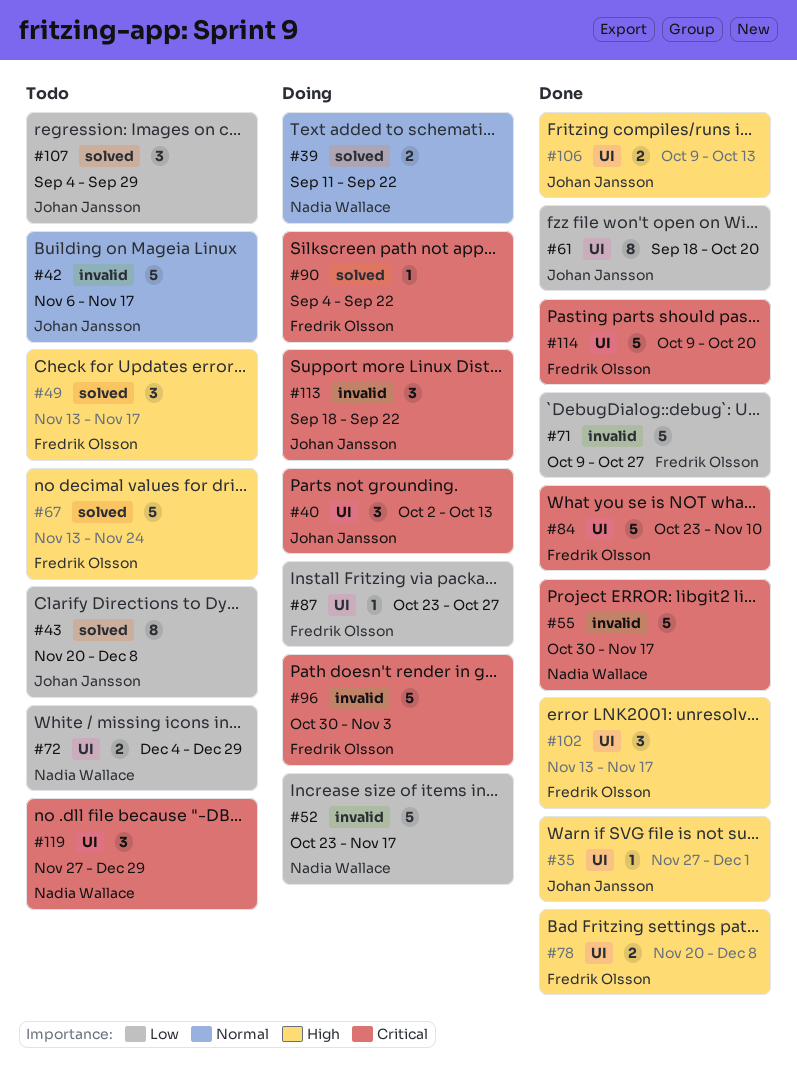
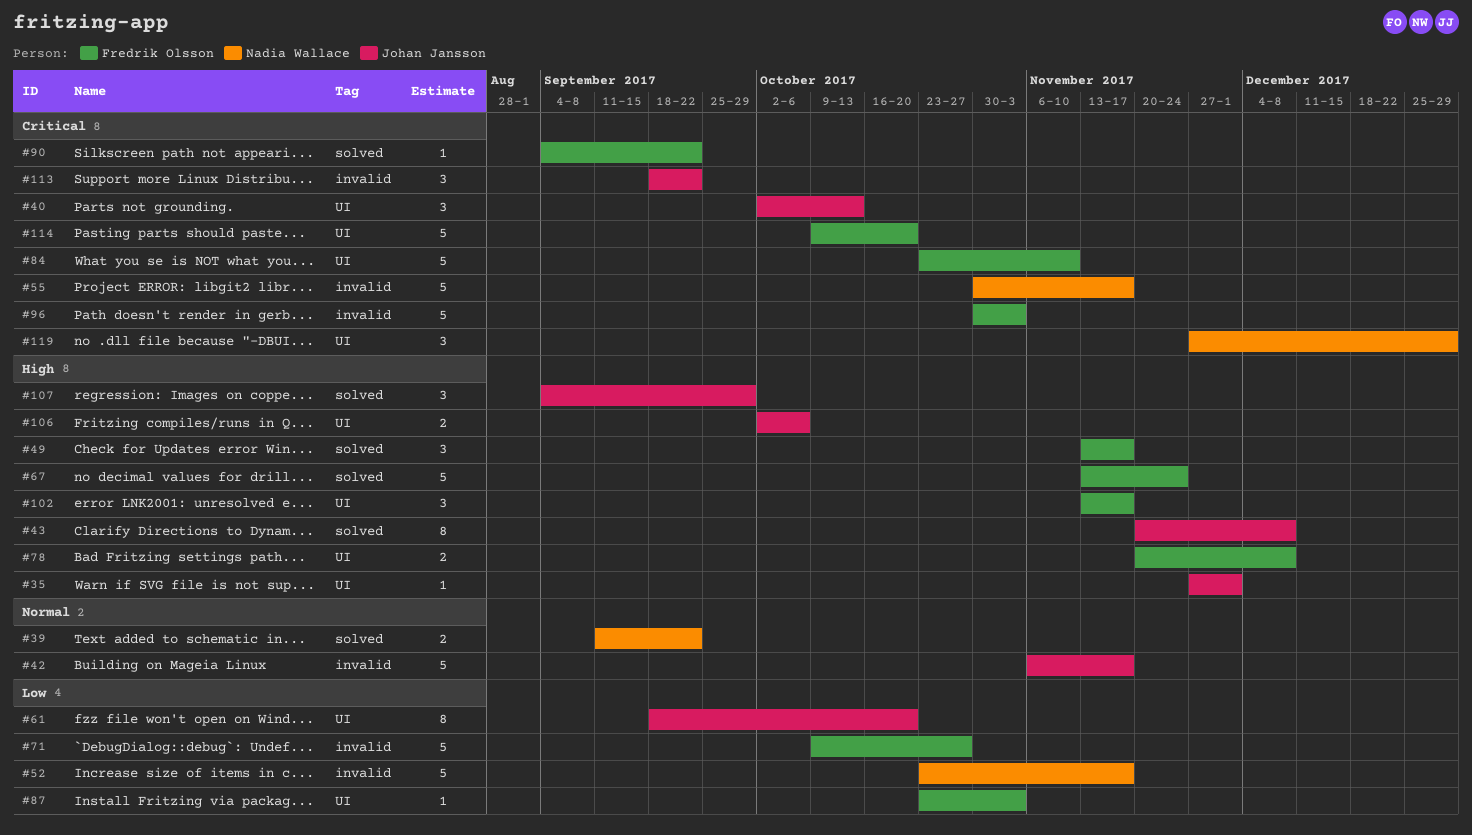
#43, priority: Low -> High
#72: present -> none
#87, due: Oct 27 -> Nov 3
#106, start: Oct 9 -> Oct 2
#106, due: Oct 13 -> Oct 6
#107, priority: Low -> High

